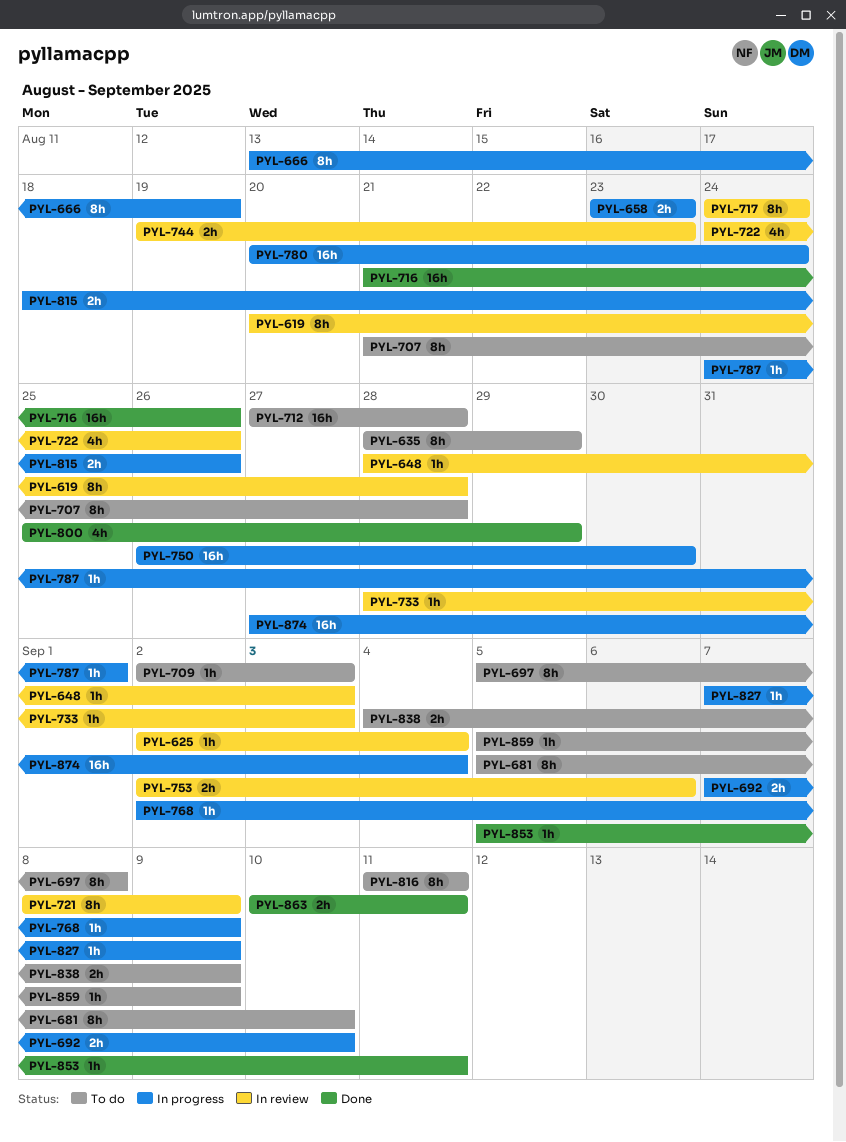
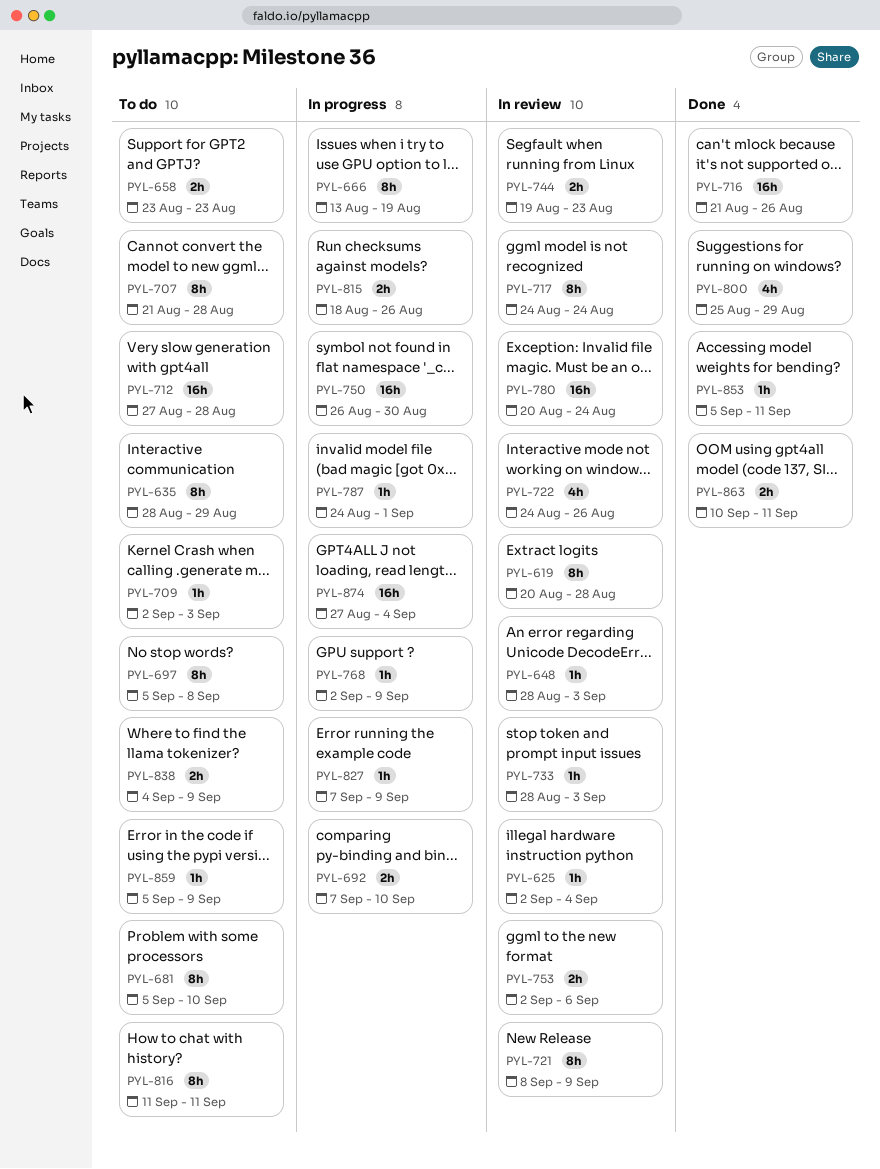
PYL-658, status: In progress -> To do
PYL-780, status: In progress -> In review

